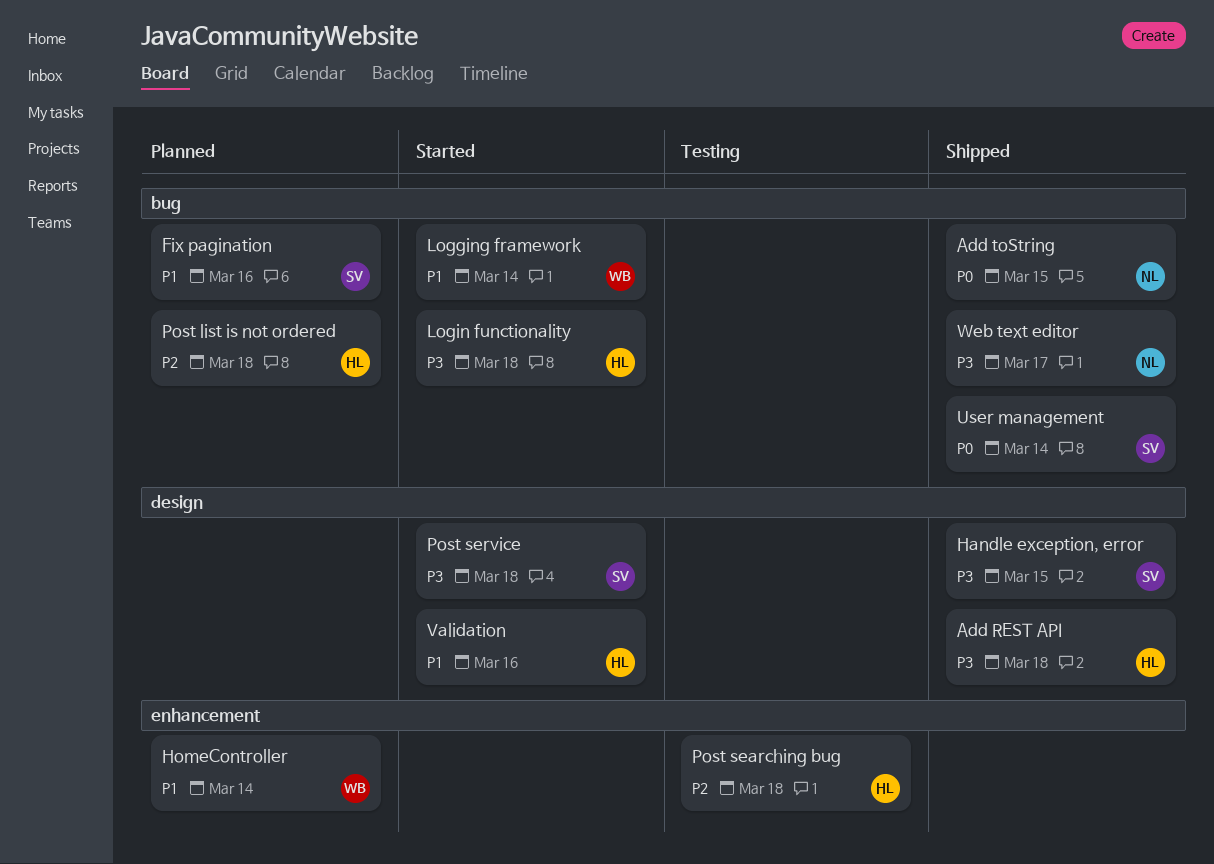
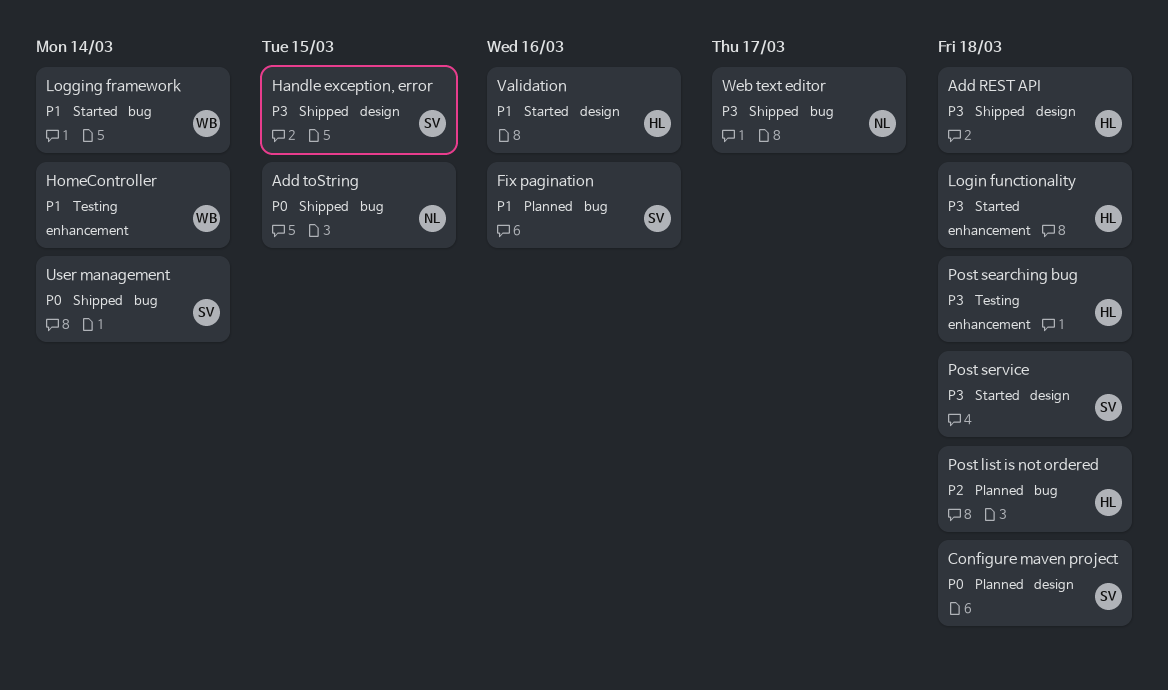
Configure maven project: none -> present
HomeController, status: Planned -> Testing
Login functionality, label: bug -> enhancement
Post searching bug, priority: P2 -> P3

